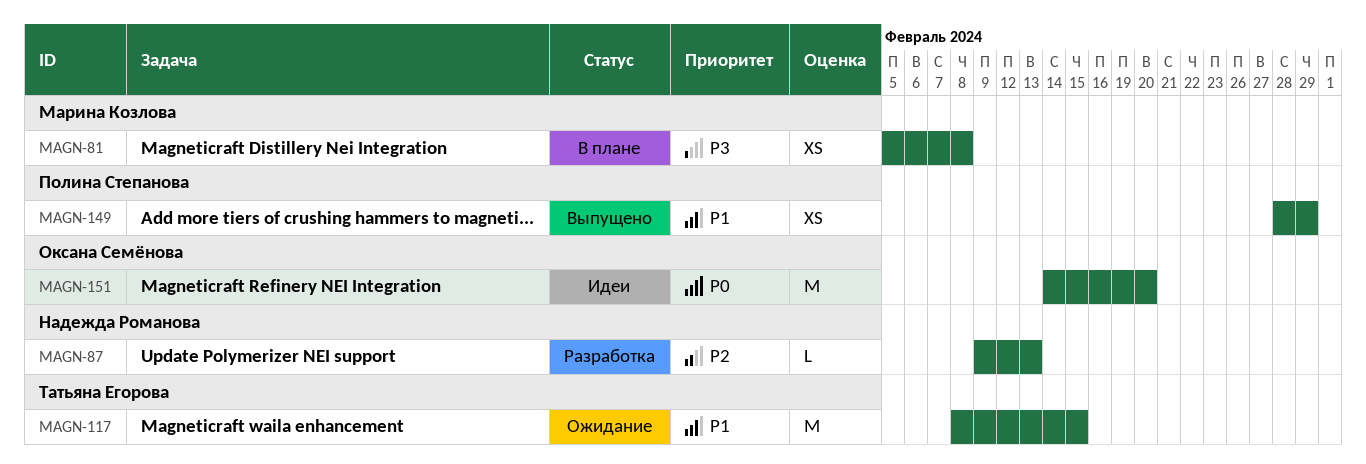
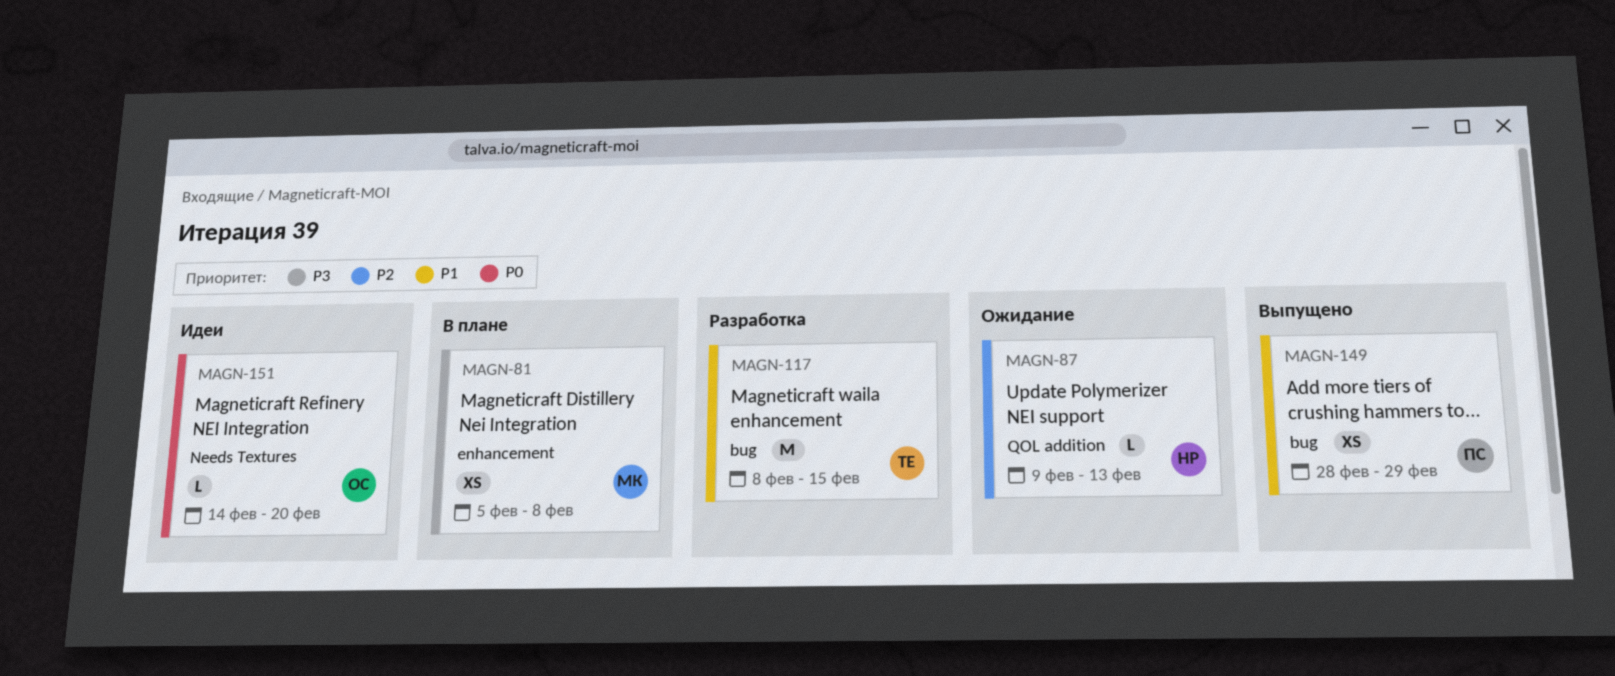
MAGN-87, status: Разработка -> Ожидание
MAGN-117, status: Ожидание -> Разработка
MAGN-151, estimate: M -> L

